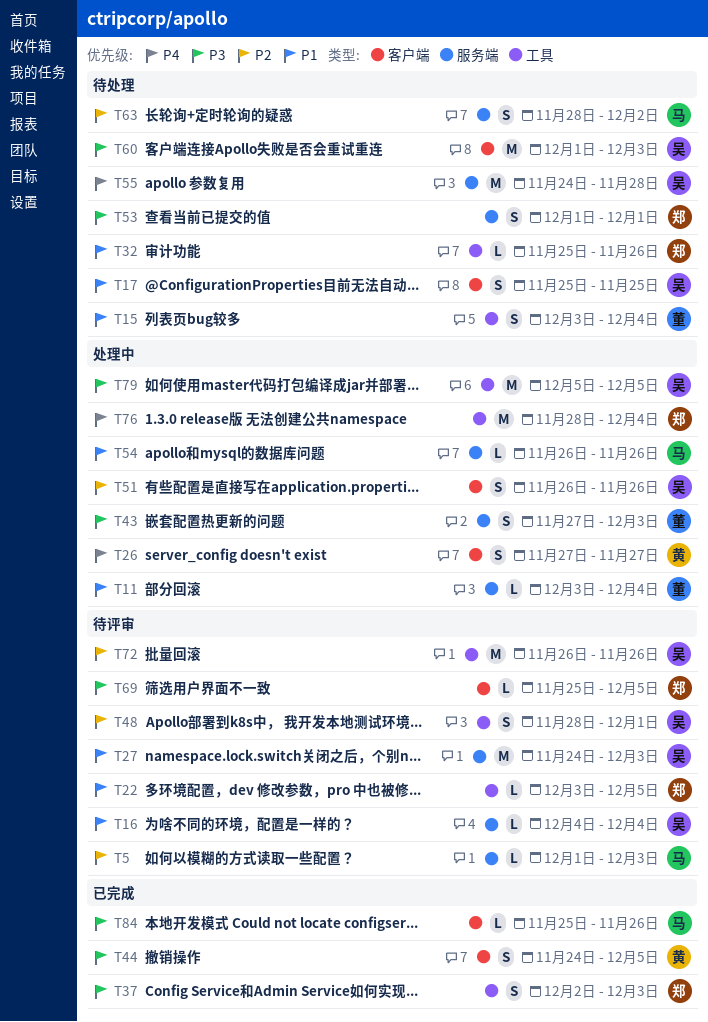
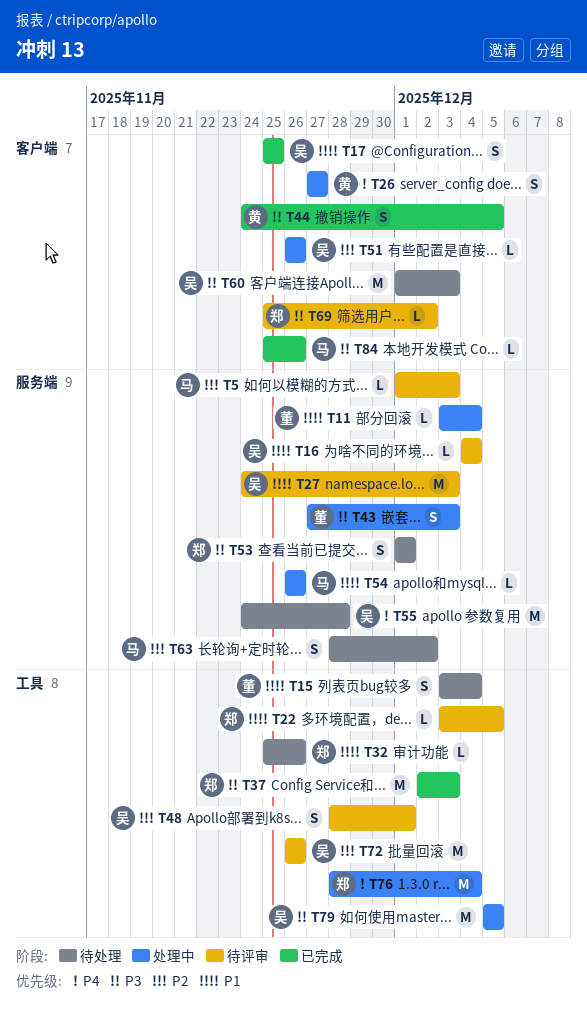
T17, status: 待处理 -> 已完成
T37, estimate: S -> M
T51, estimate: S -> L
T69, due: Dec 5 -> Dec 2

